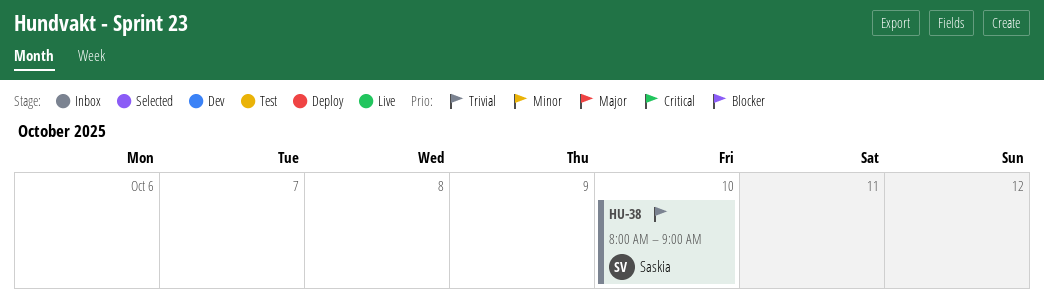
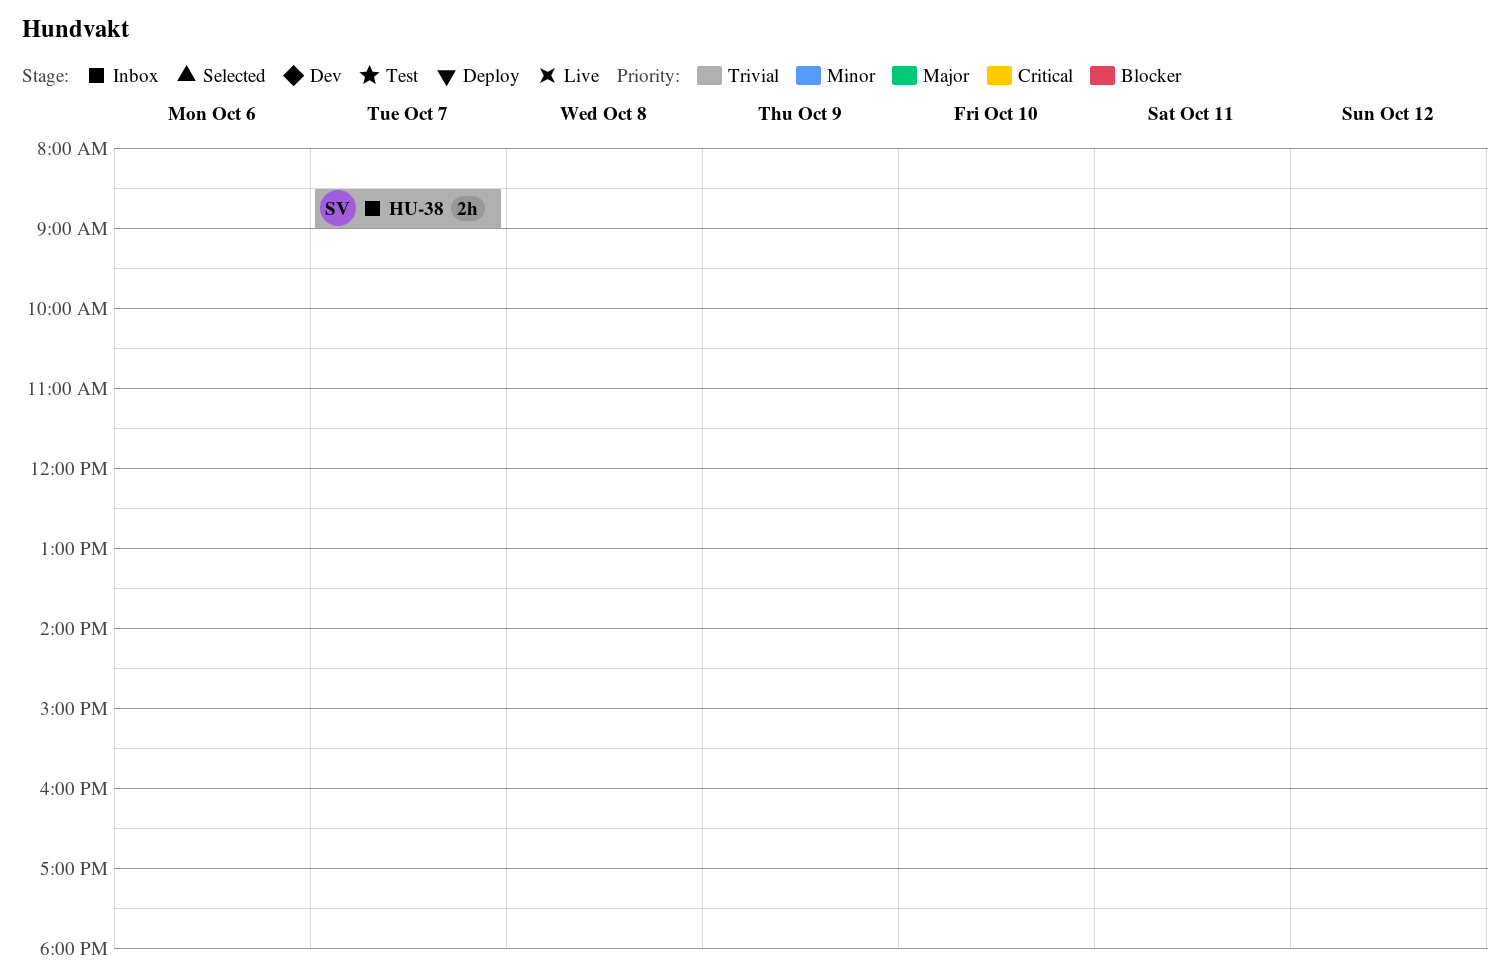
HU-38, day: Oct 10 -> Oct 7
HU-38, begins: 08:00 -> 08:30

